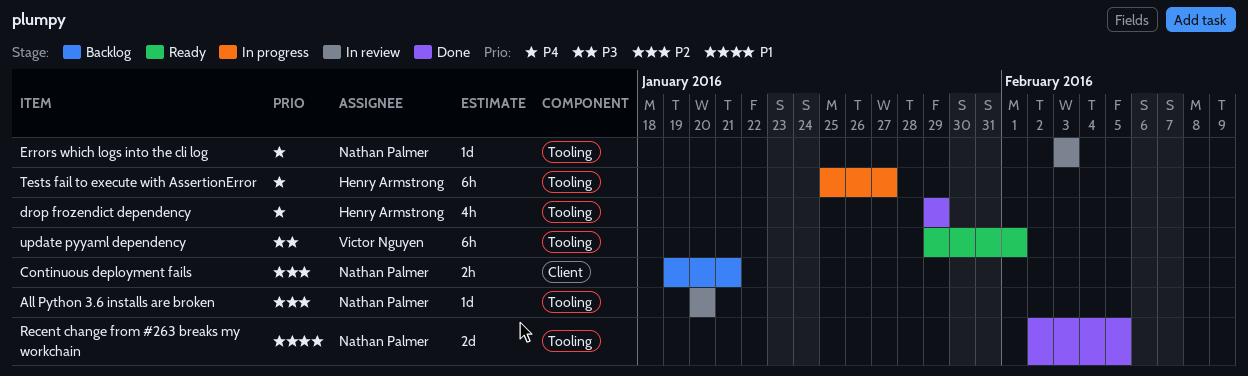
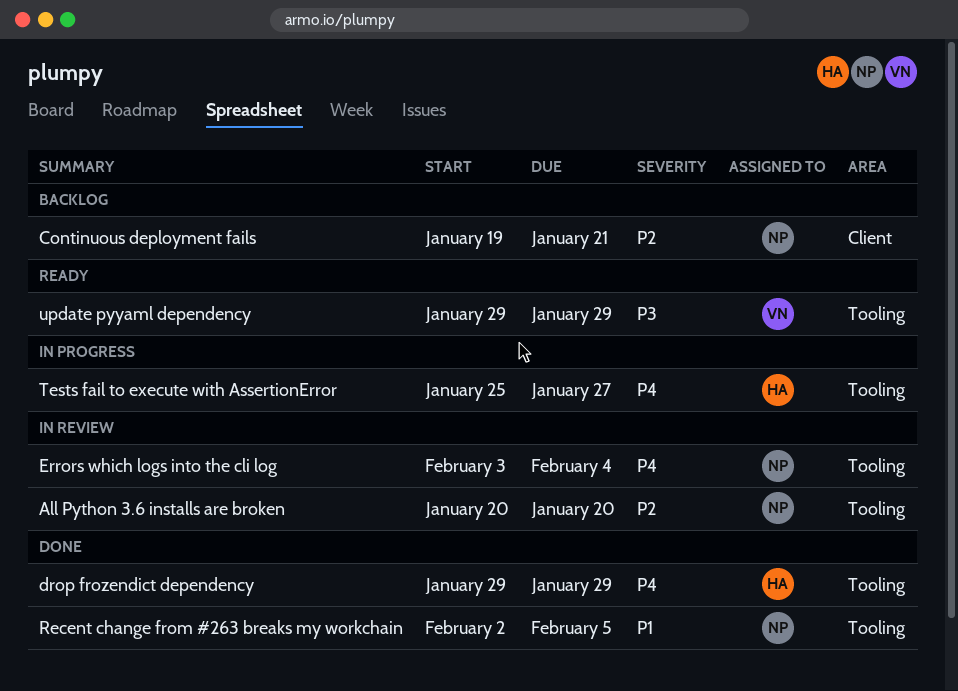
Errors which logs into the cli log, due: Feb 3 -> Feb 4
update pyyaml dependency, due: Feb 1 -> Jan 29

